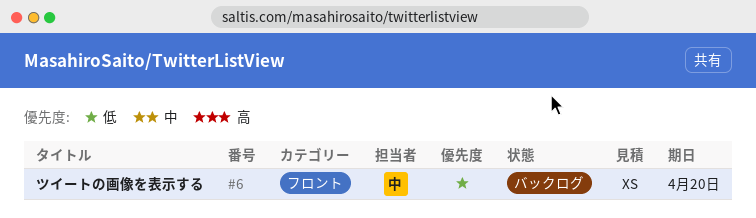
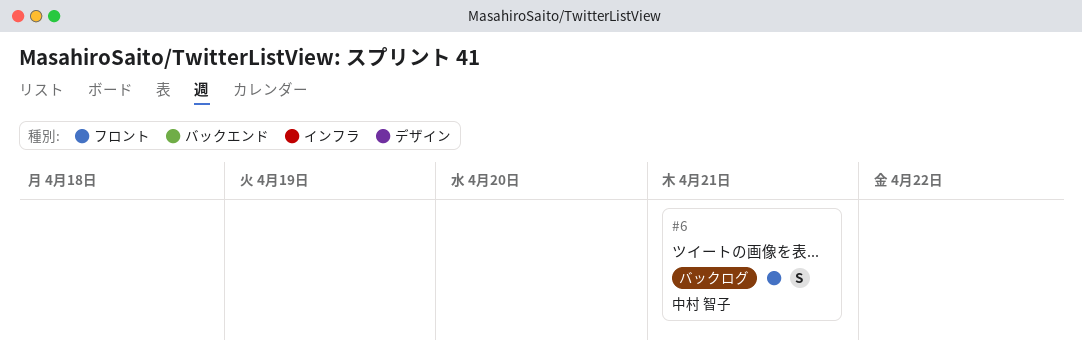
#6, estimate: XS -> S
#6, due: Apr 20 -> Apr 21

